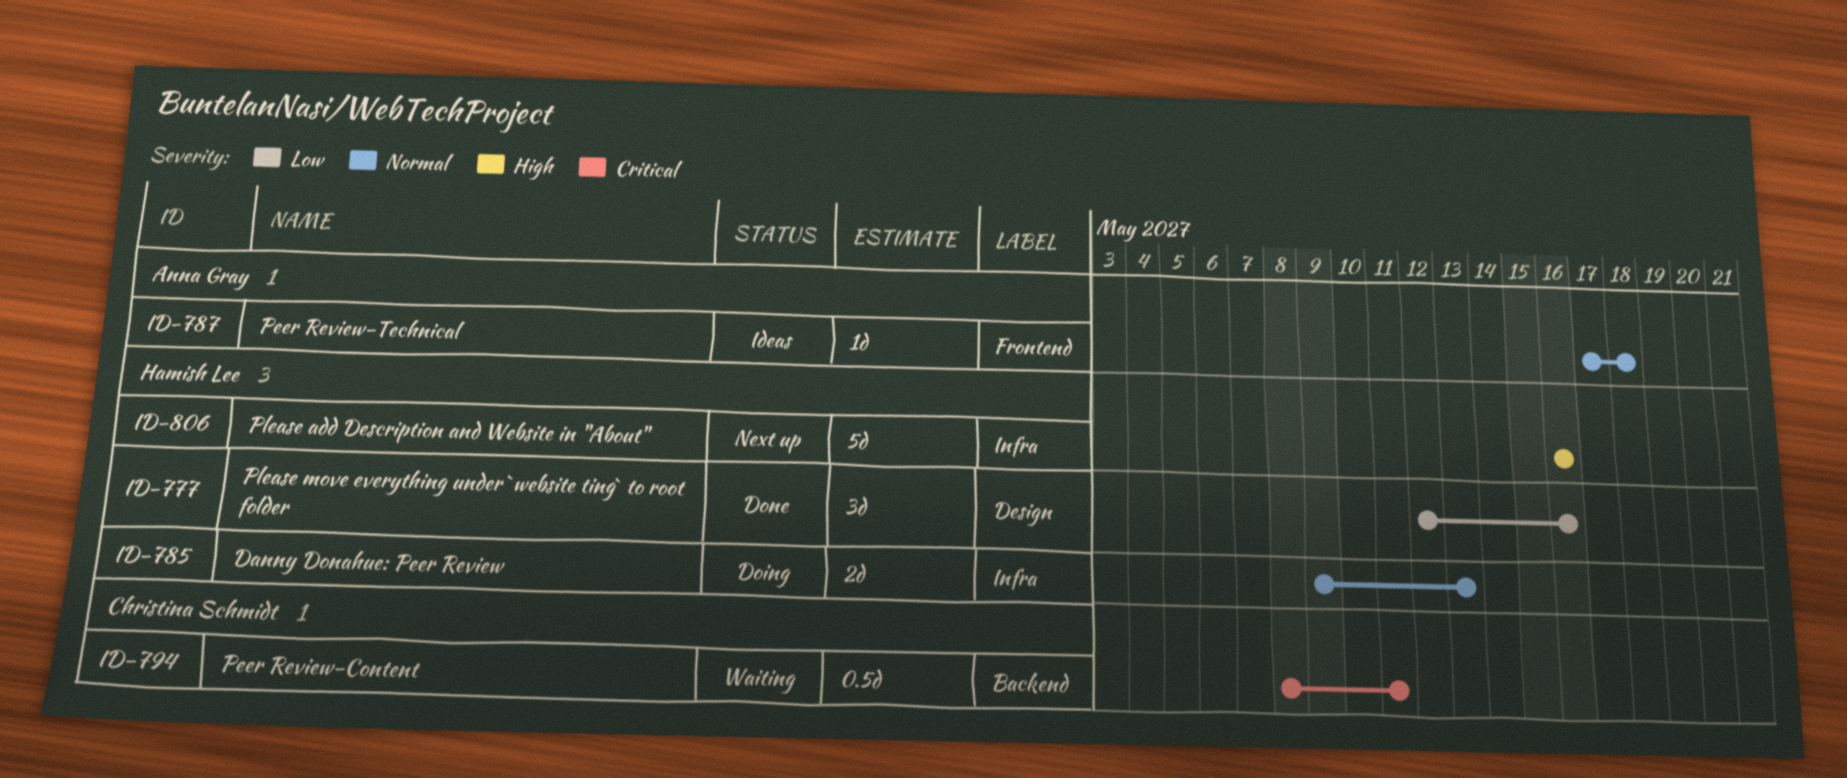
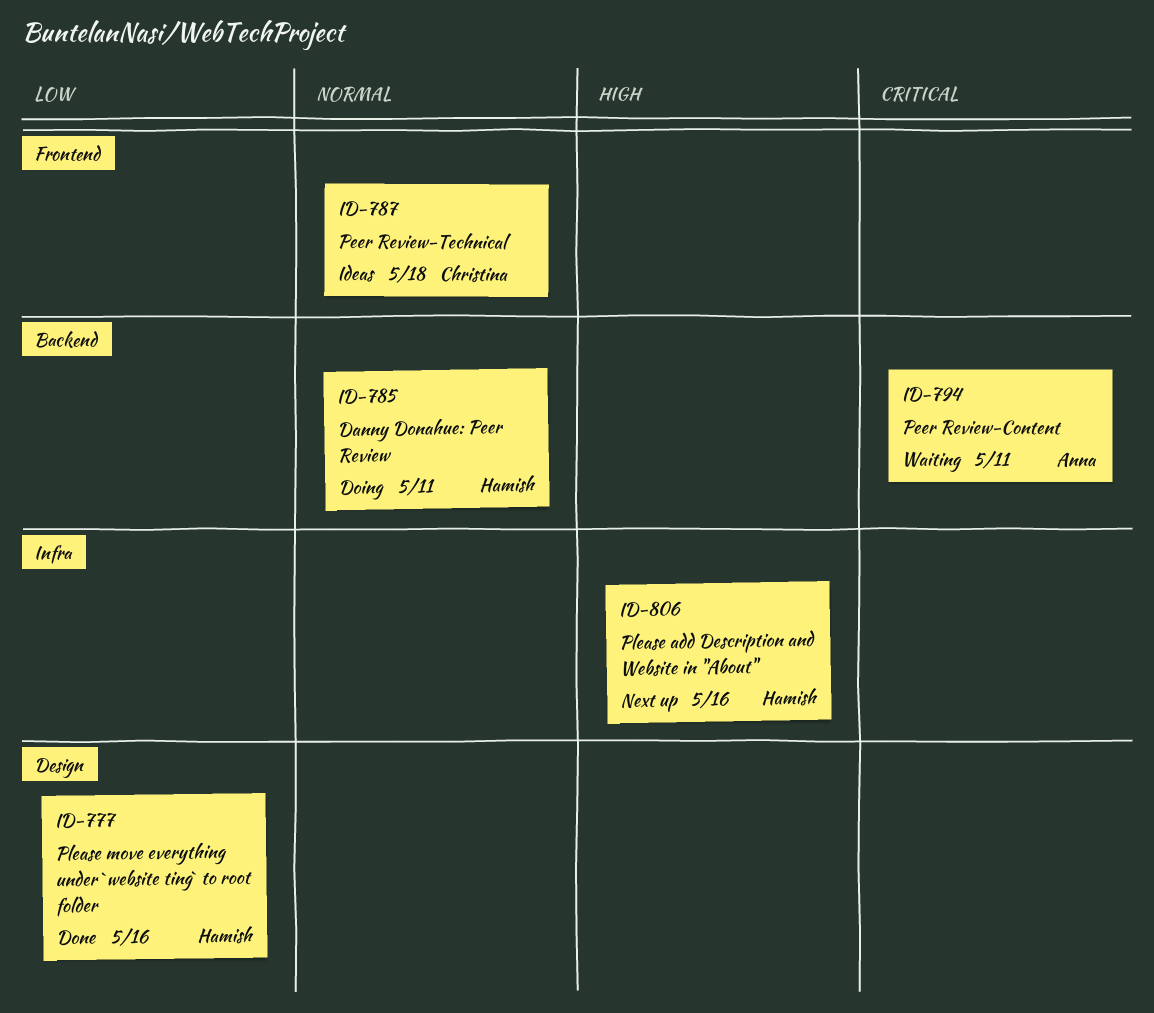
ID-785, label: Infra -> Backend
ID-785, due: May 13 -> May 11
ID-787, owner: Anna Gray -> Christina Schmidt
ID-794, owner: Christina Schmidt -> Anna Gray

